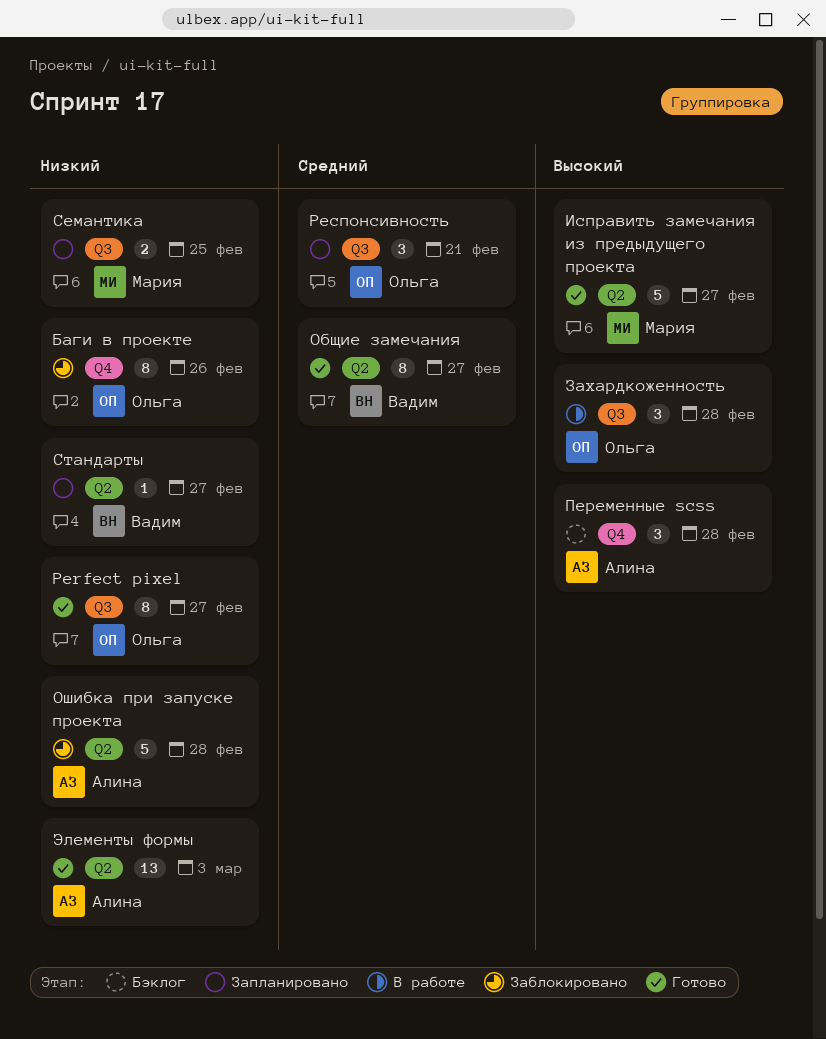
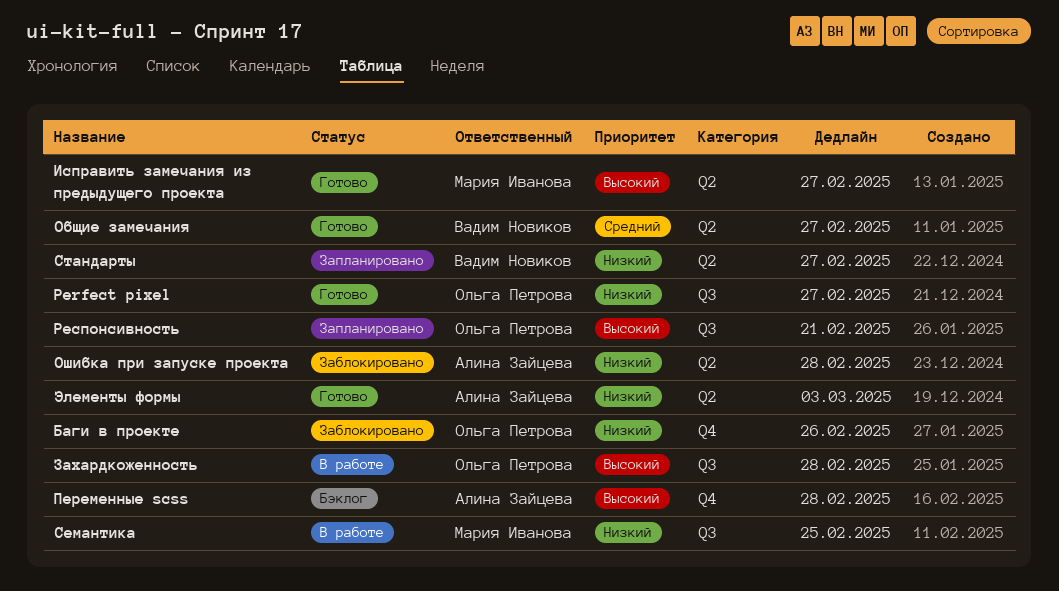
Респонсивность, priority: Средний -> Высокий
Семантика, status: Запланировано -> В работе

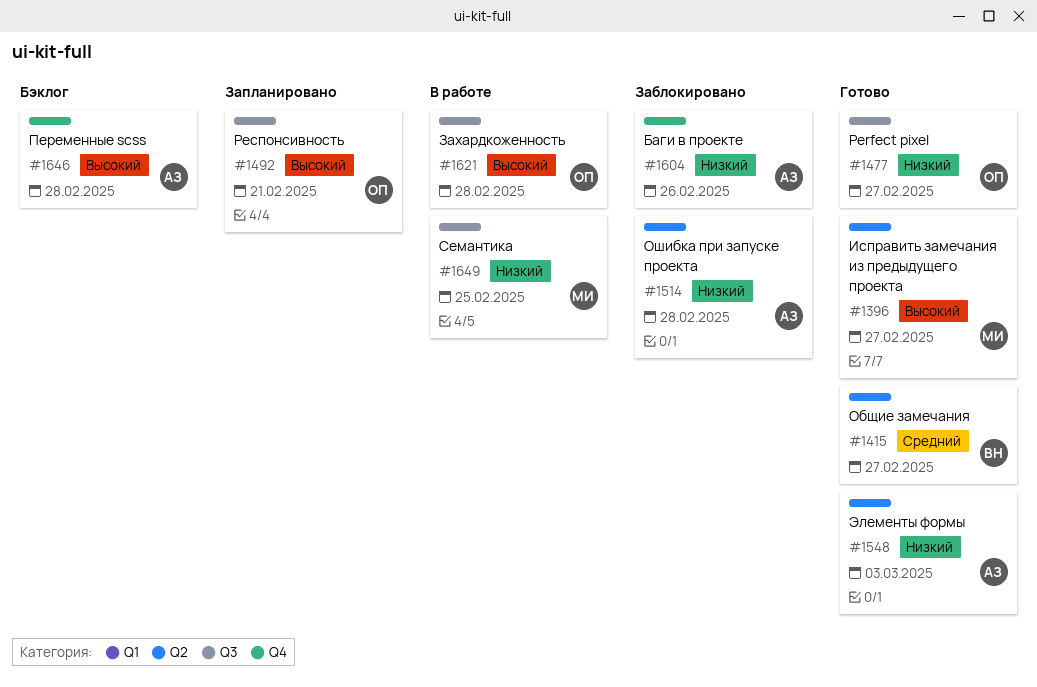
Баги в проекте, owner: Ольга Петрова -> Алина Зайцева
Стандарты: present -> none

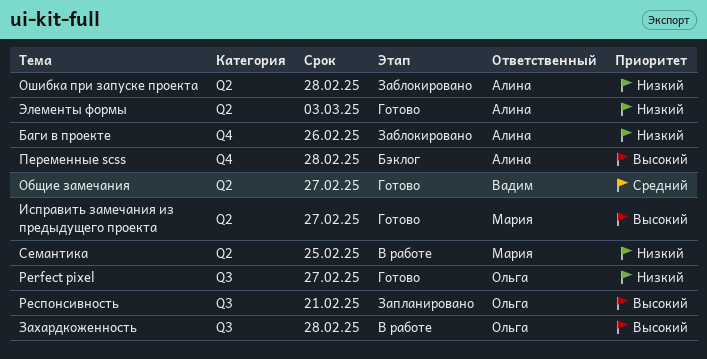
Семантика, label: Q3 -> Q2

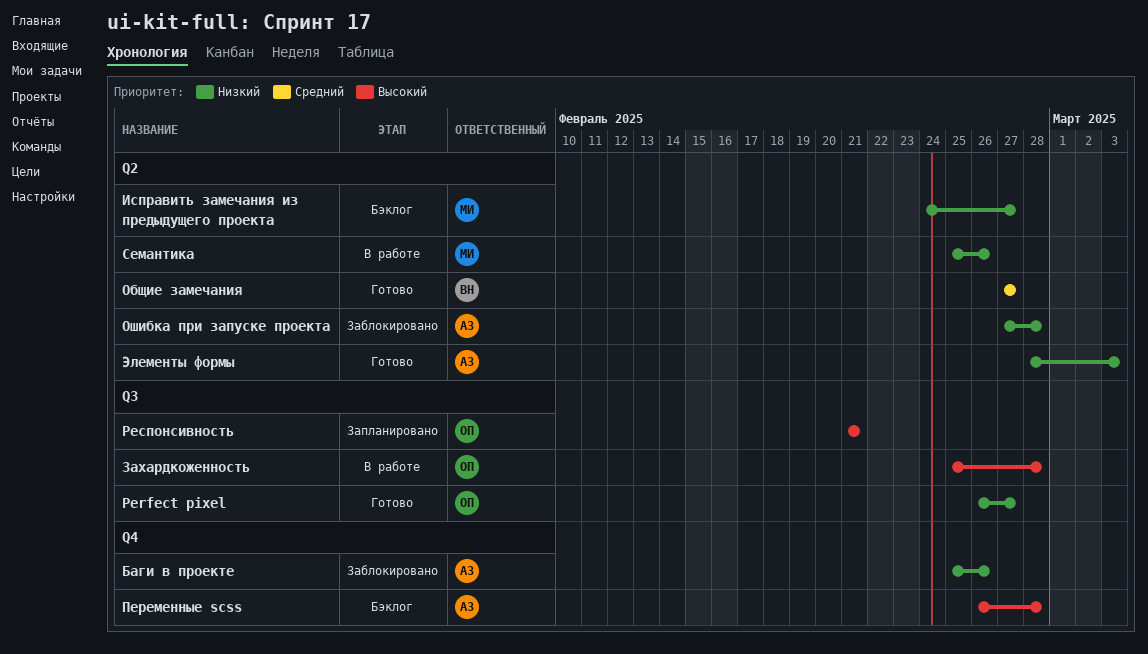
Исправить замечания из предыдущего проекта, status: Готово -> Бэклог
Исправить замечания из предыдущего проекта, priority: Высокий -> Низкий
Семантика, due: Feb 25 -> Feb 26

